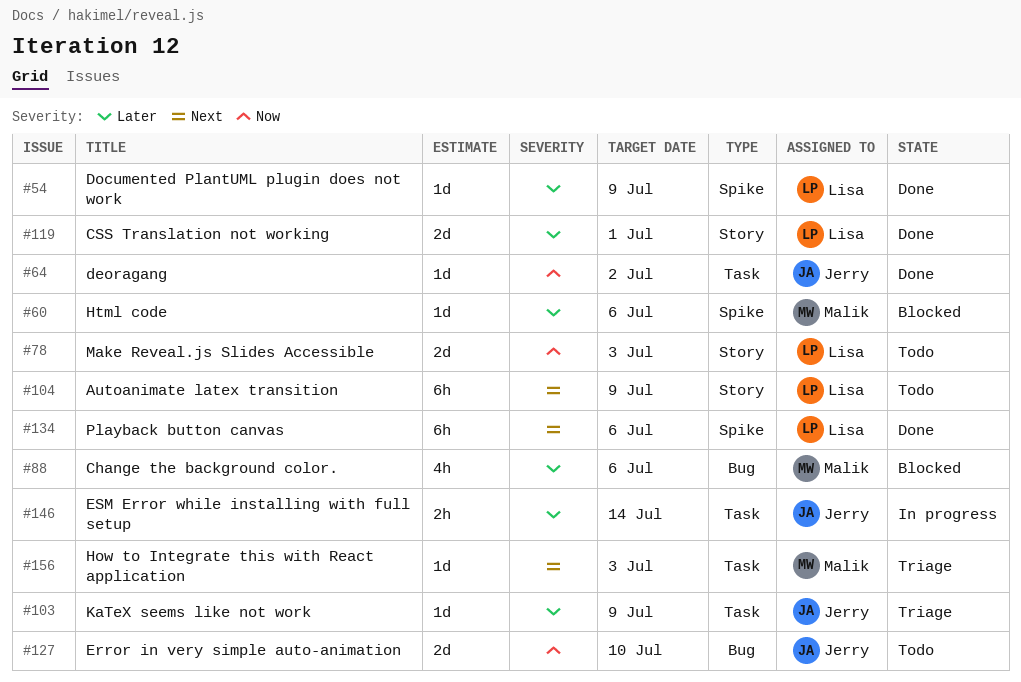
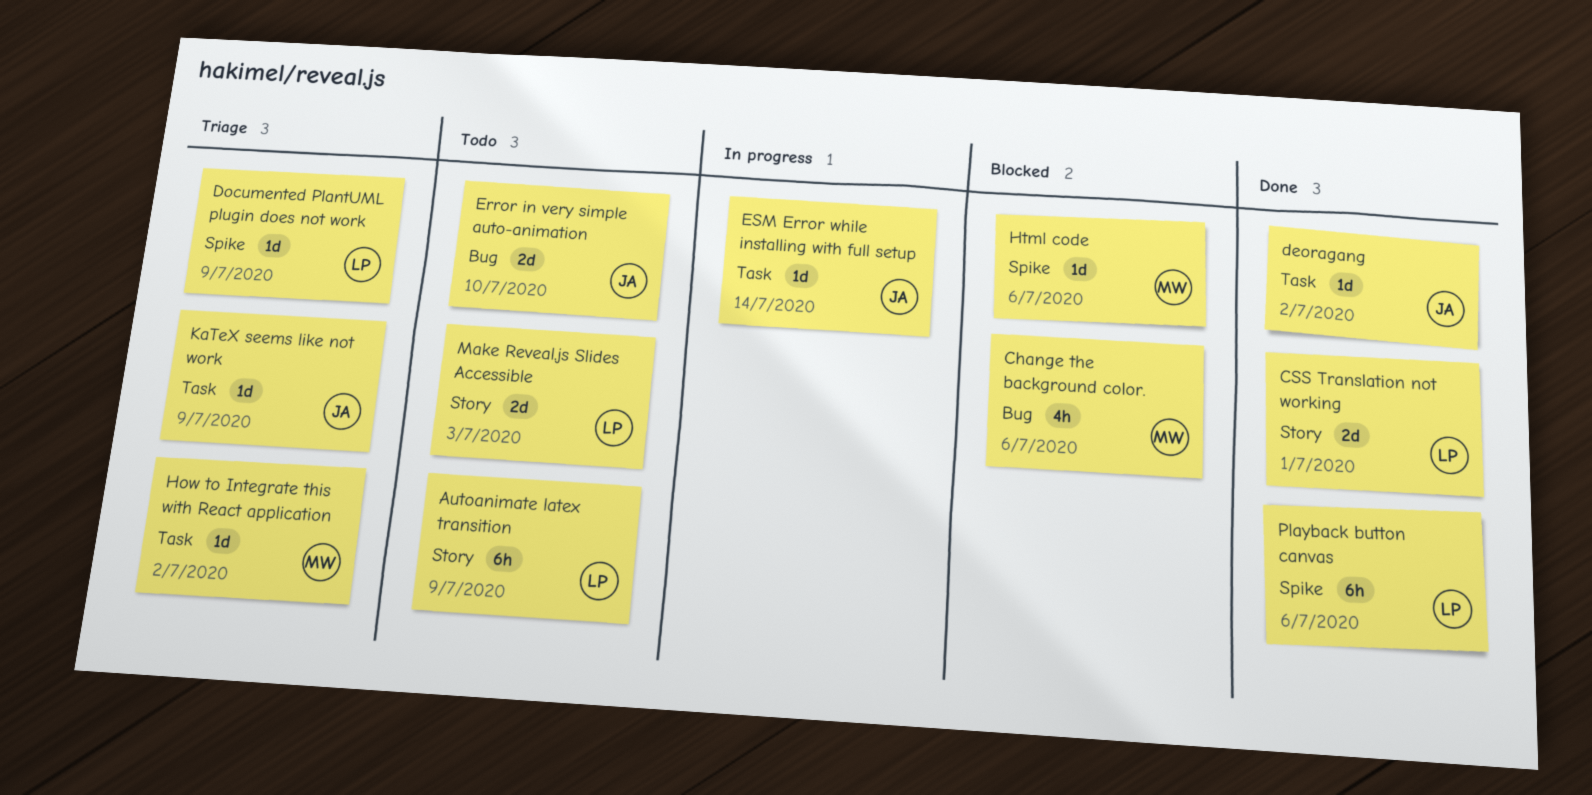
Documented PlantUML plugin does not work, status: Done -> Triage
ESM Error while installing with full setup, estimate: 2h -> 1d
How to Integrate this with React application, due: Jul 3 -> Jul 2

